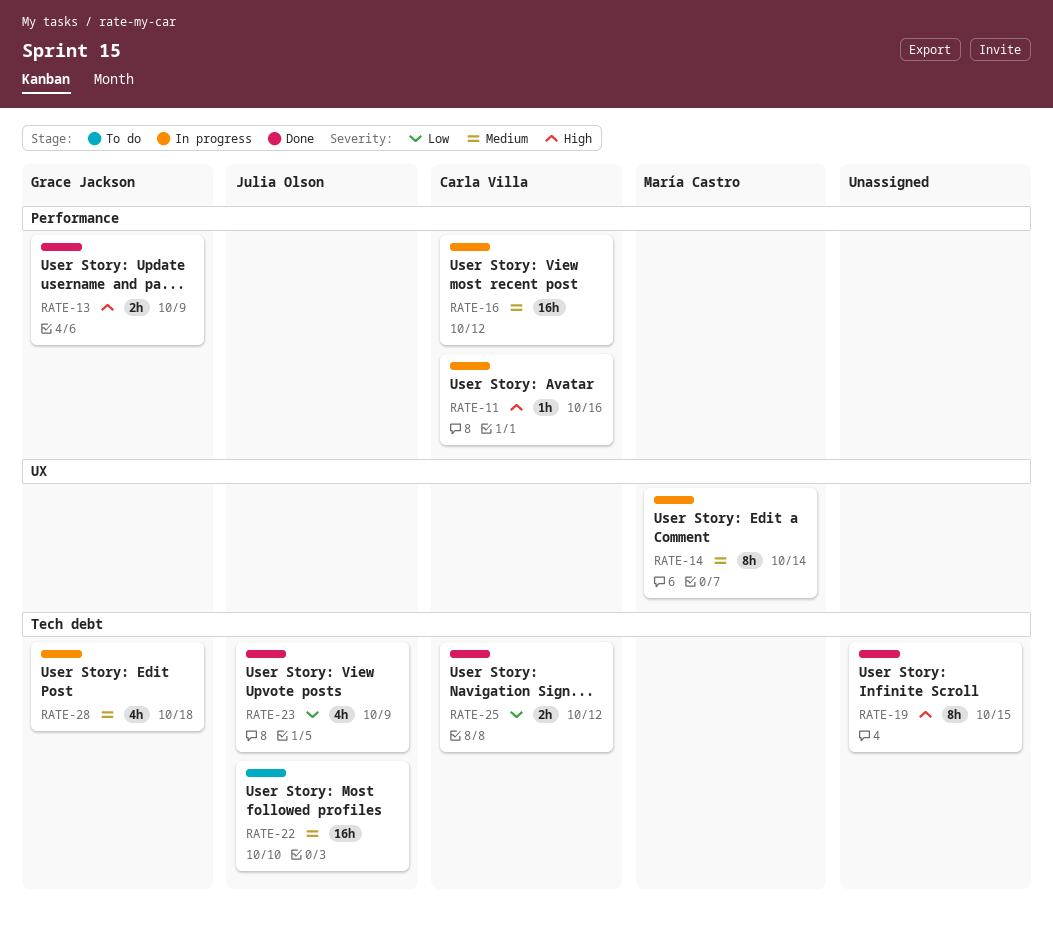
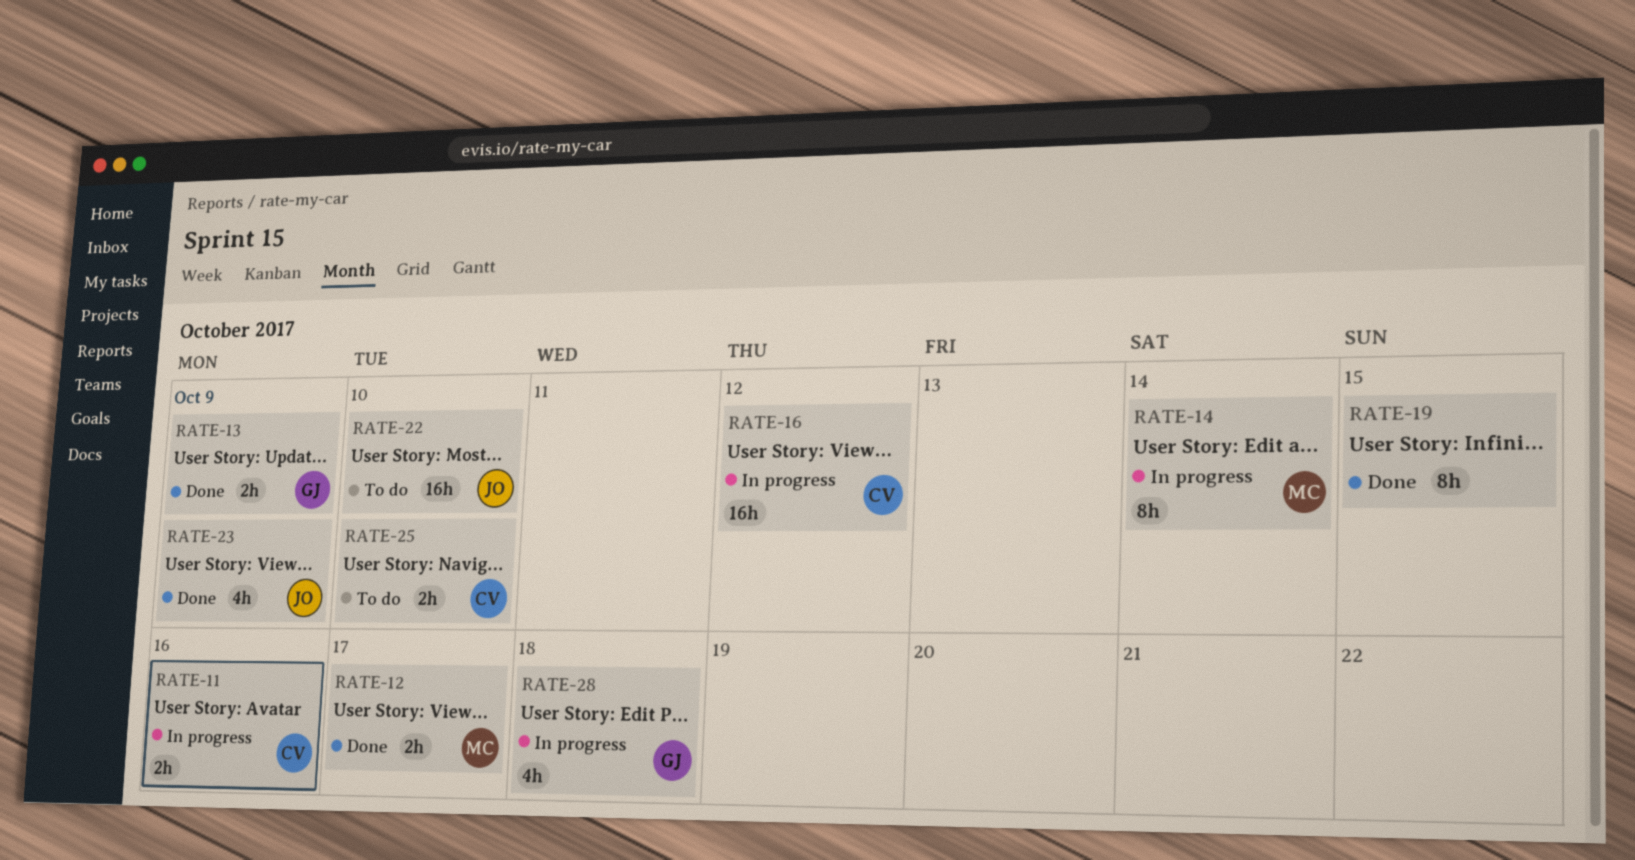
RATE-11, estimate: 1h -> 2h
RATE-12: none -> present
RATE-25, status: Done -> To do
RATE-25, due: Oct 12 -> Oct 10

